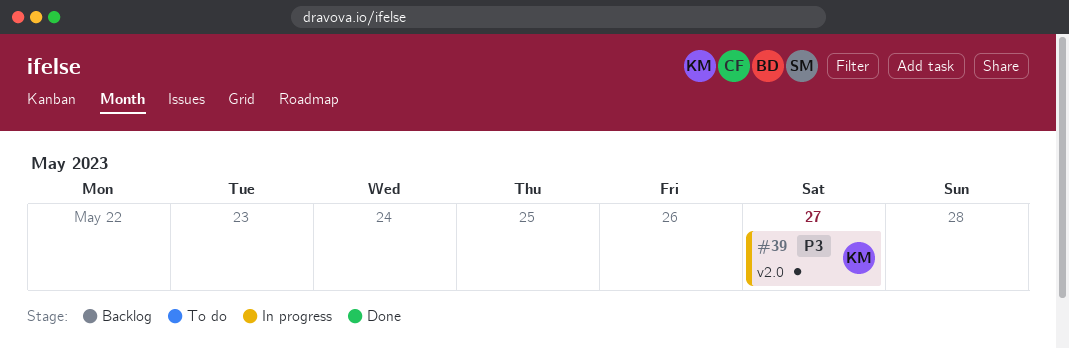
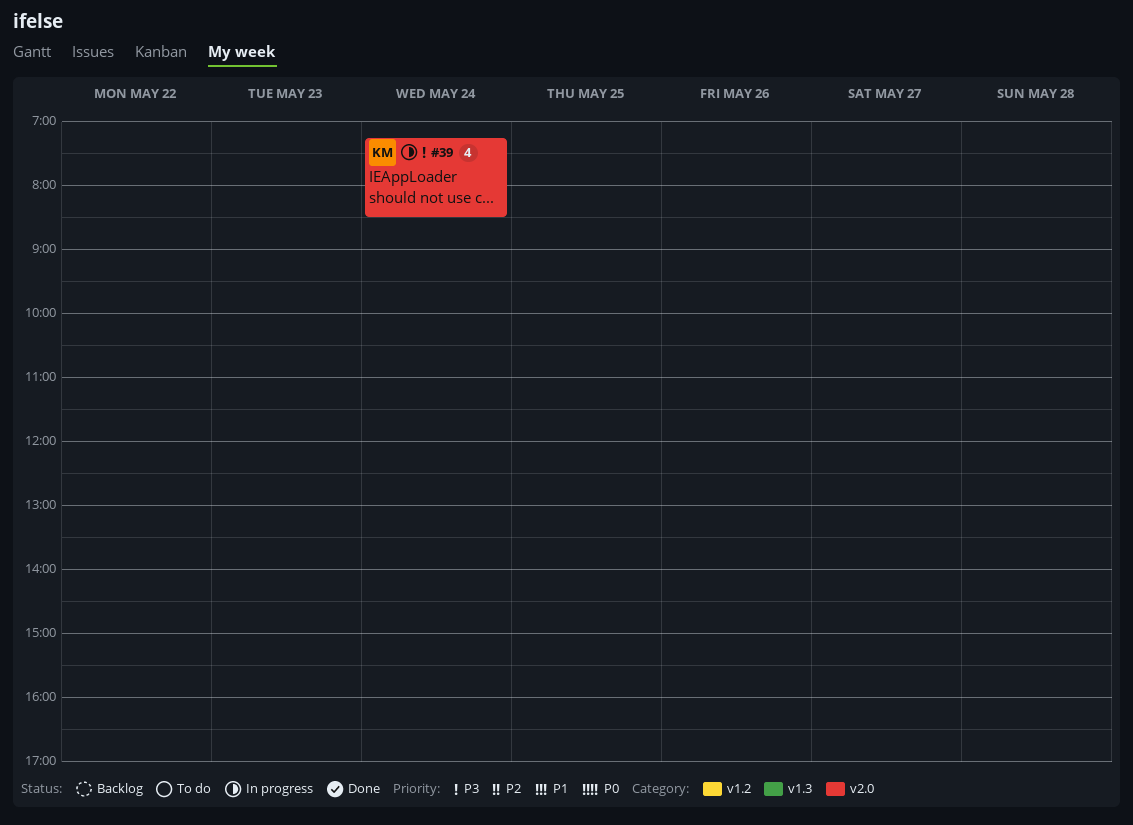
#39, estimate: 1 -> 4
#39, day: May 27 -> May 24

